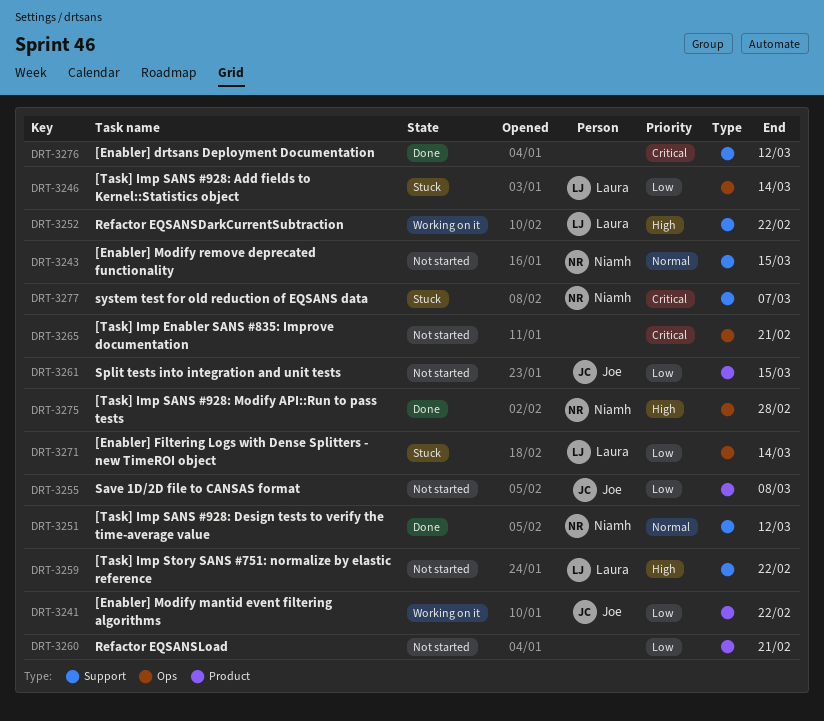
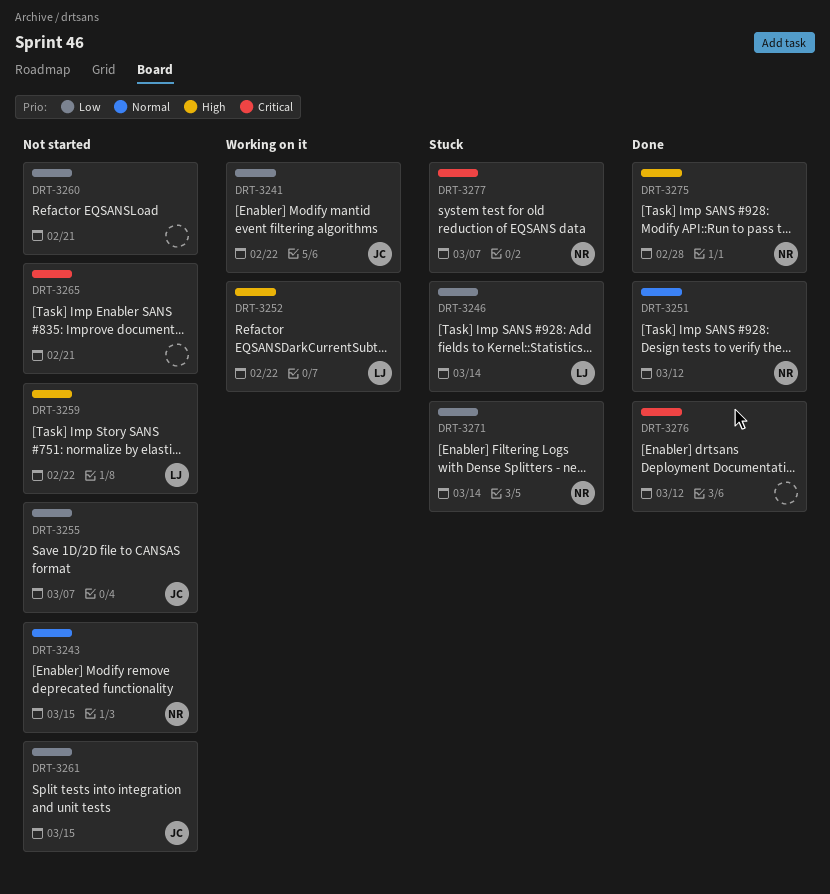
DRT-3255, due: Mar 8 -> Mar 7
DRT-3271, owner: Laura -> Niamh

